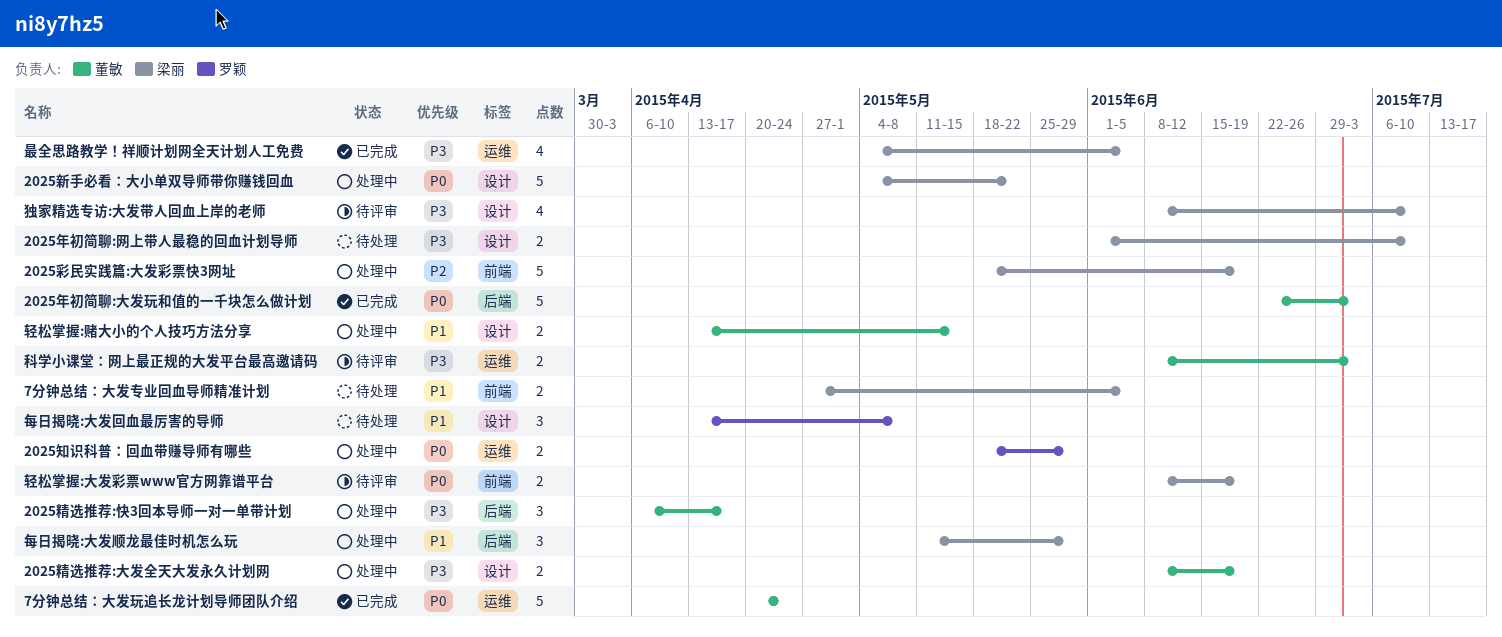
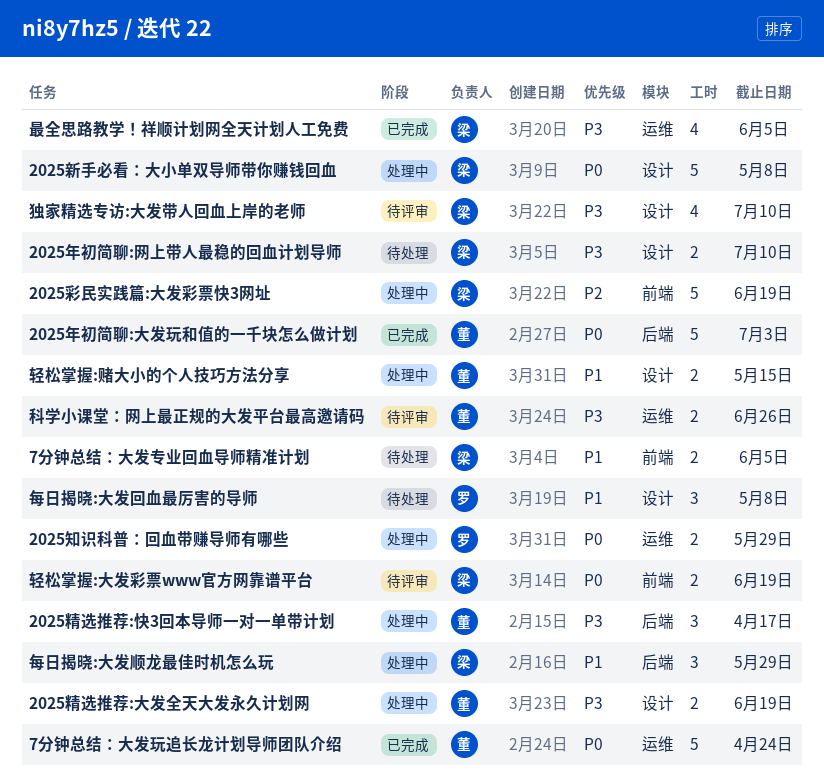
2025新手必看：大小单双导师带你赚钱回血, due: May 22 -> May 8
科学小课堂：网上最正规的大发平台最高邀请码, due: Jul 3 -> Jun 26

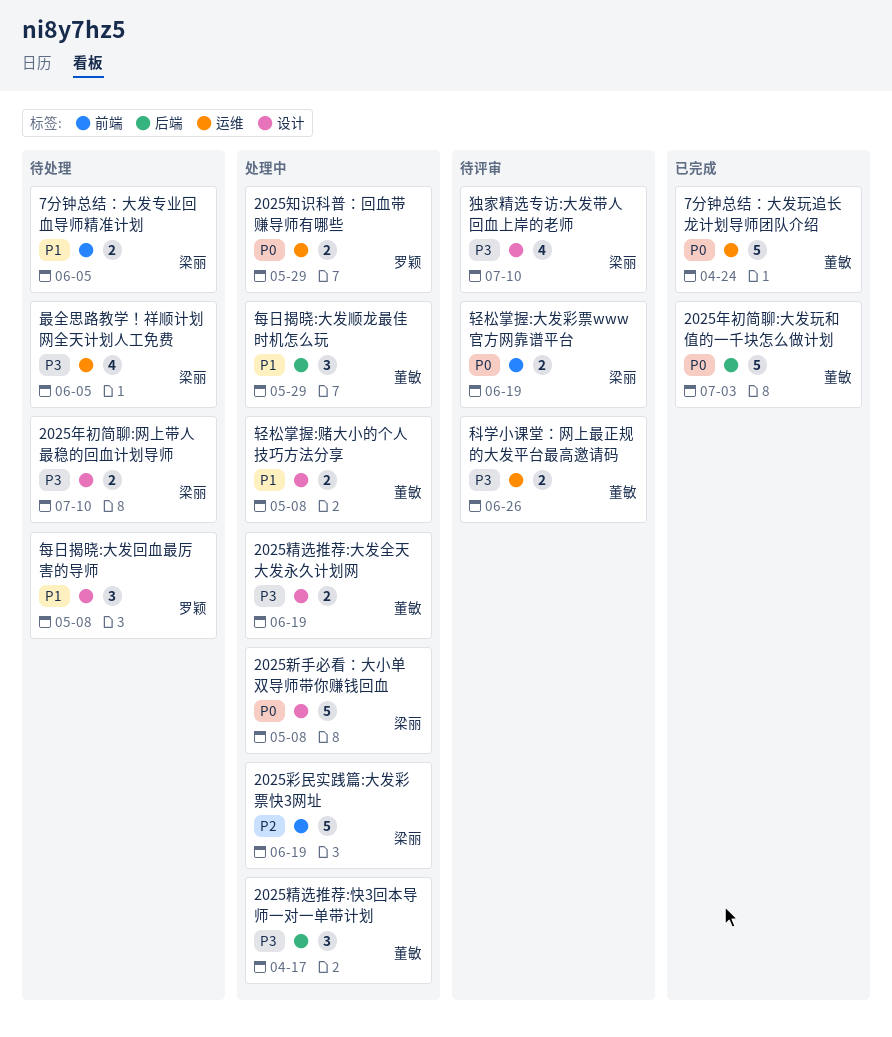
最全思路教学！祥顺计划网全天计划人工免费, status: 已完成 -> 待处理
每日揭晓:大发顺龙最佳时机怎么玩, owner: 梁丽 -> 董敏
轻松掌握:赌大小的个人技巧方法分享, due: May 15 -> May 8

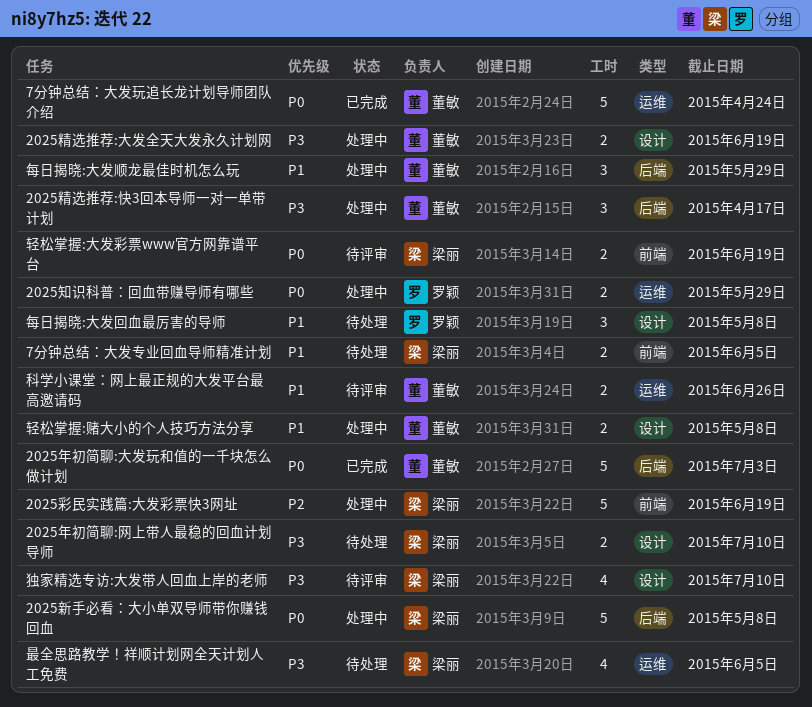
2025新手必看：大小单双导师带你赚钱回血, label: 设计 -> 后端
科学小课堂：网上最正规的大发平台最高邀请码, priority: P3 -> P1

